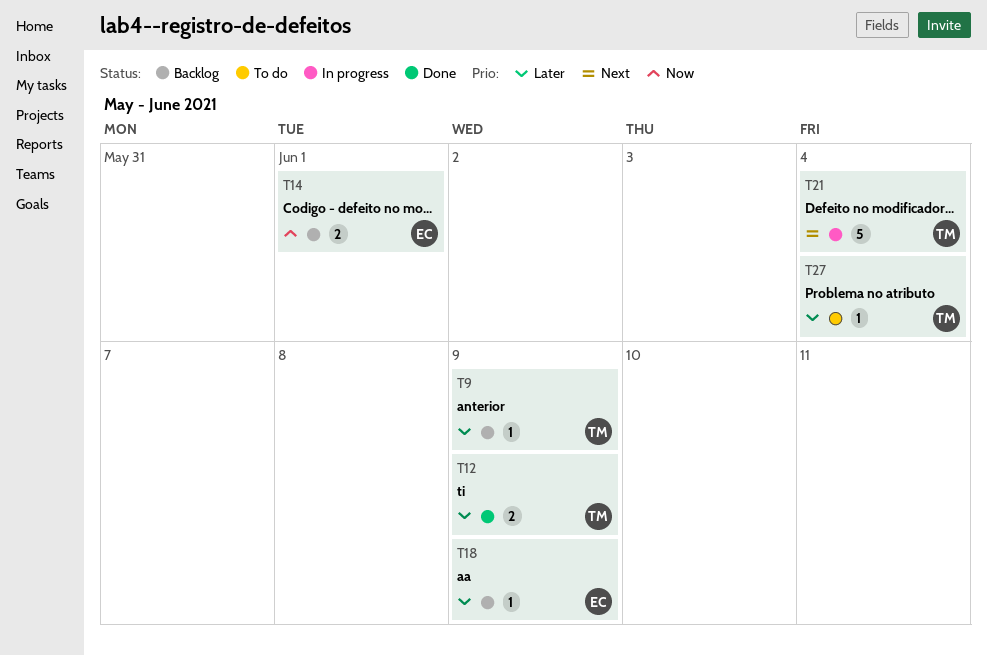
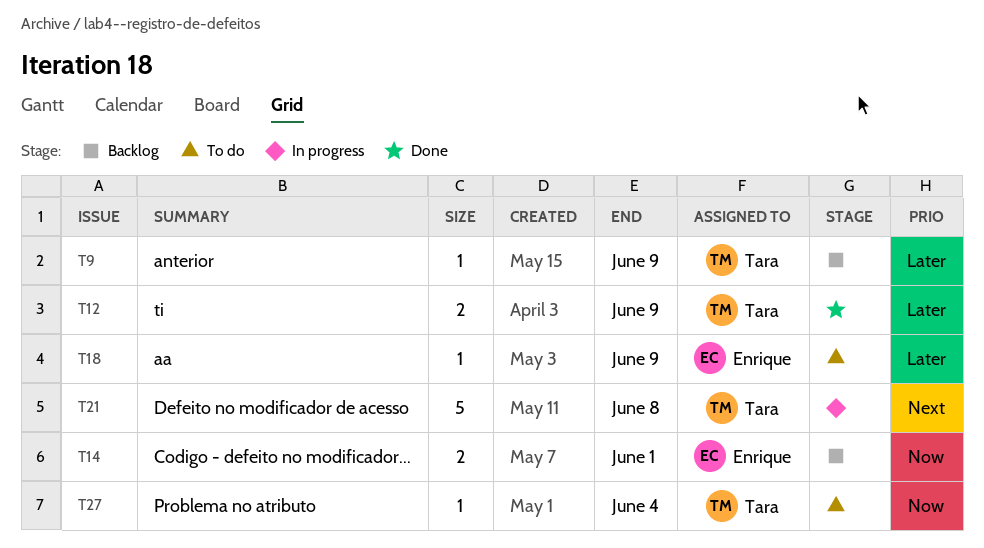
T18, status: Backlog -> To do
T21, due: Jun 4 -> Jun 8
T27, priority: Later -> Now

